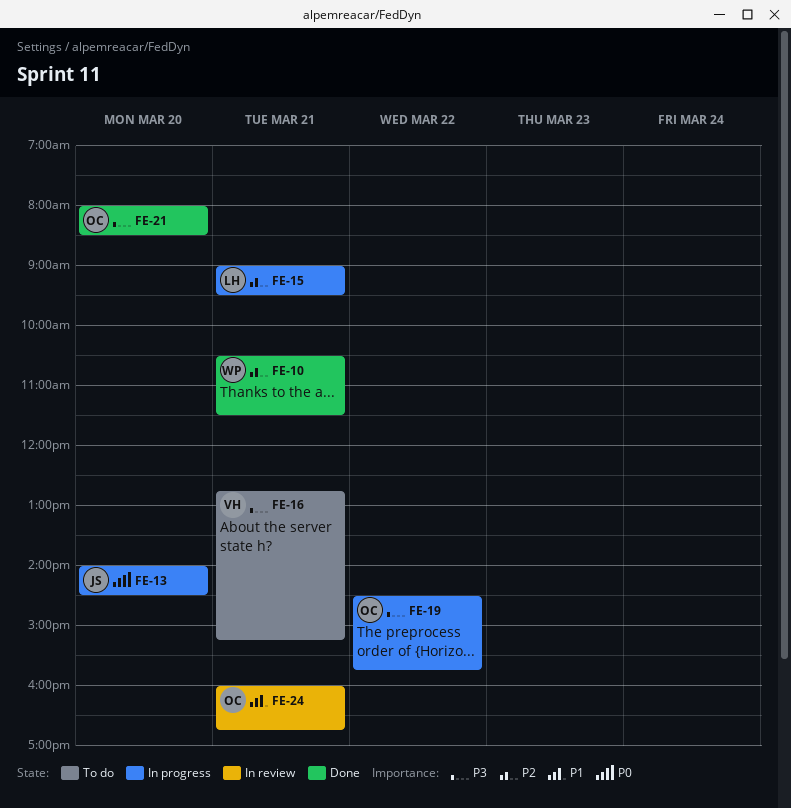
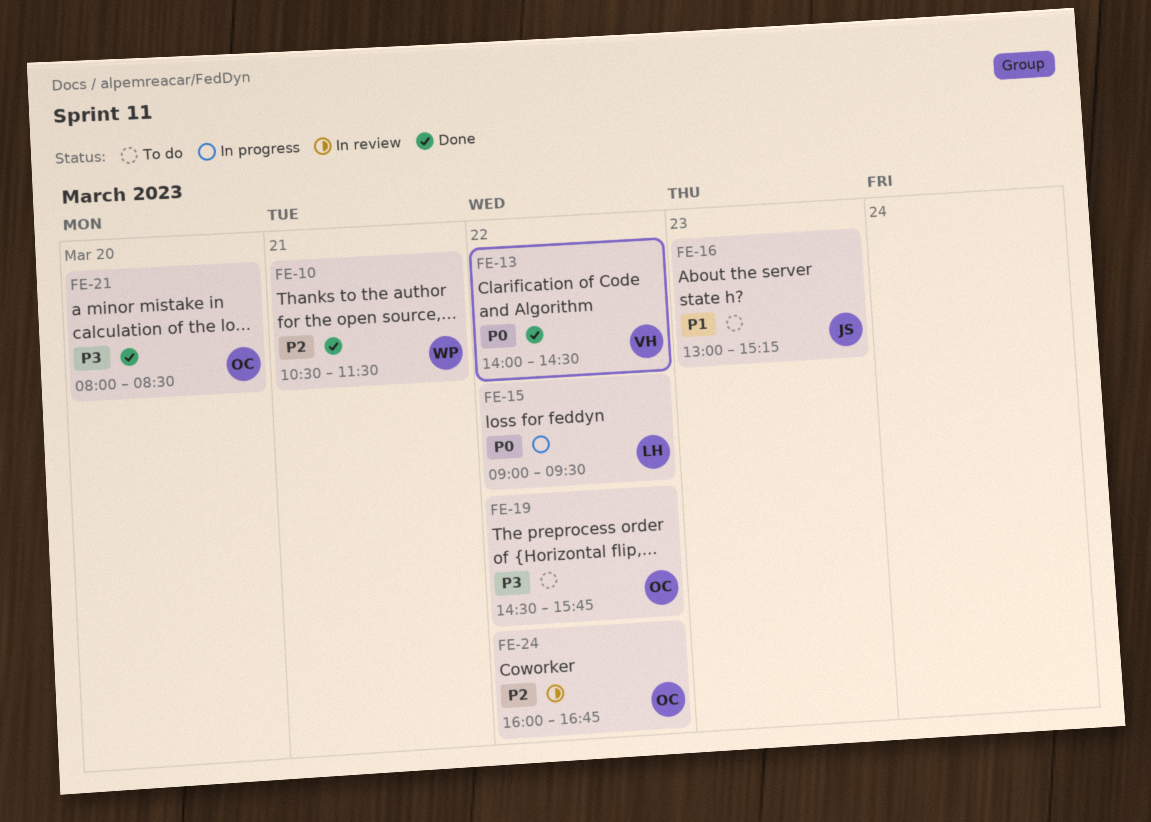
FE-13, status: In progress -> Done
FE-13, owner: JS -> VH
FE-13, day: Mar 20 -> Mar 22
FE-15, priority: P2 -> P0
FE-15, day: Mar 21 -> Mar 22
FE-16, owner: VH -> JS
FE-16, priority: P3 -> P1
FE-16, day: Mar 21 -> Mar 23
FE-16, begins: 12:45 -> 13:00
FE-19, status: In progress -> To do
FE-24, priority: P1 -> P2
FE-24, day: Mar 21 -> Mar 22

